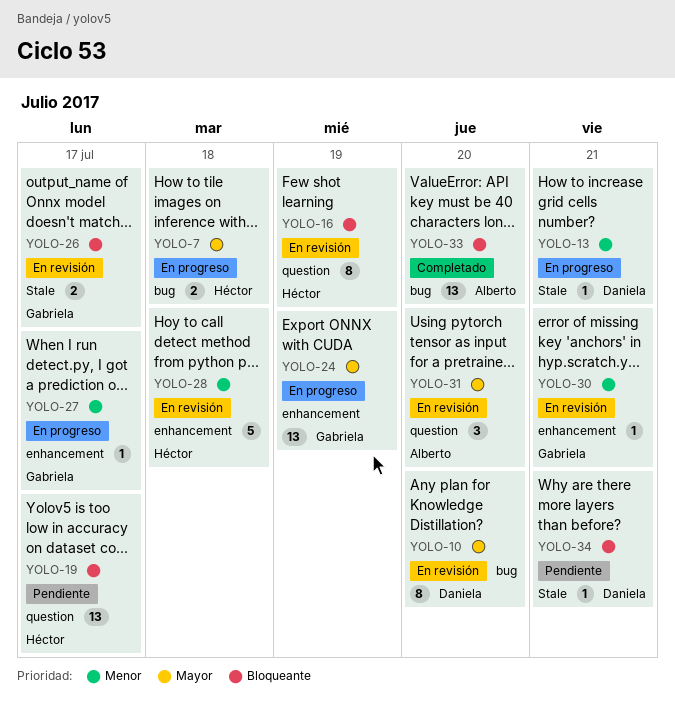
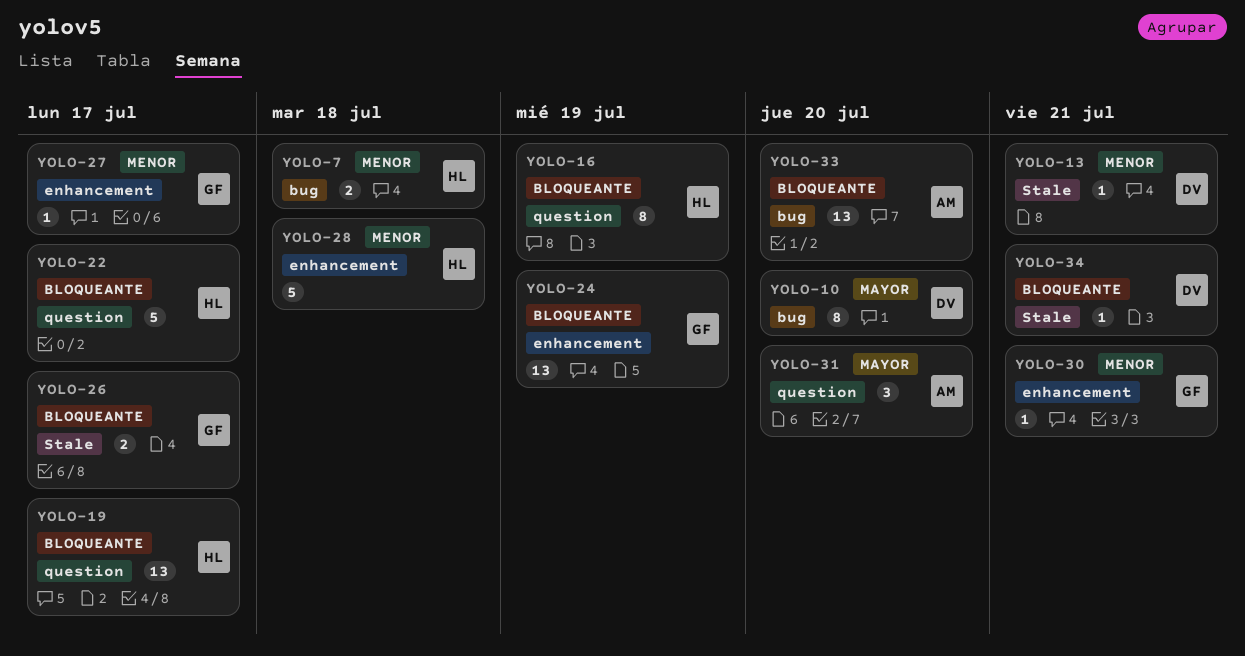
YOLO-7, priority: Mayor -> Menor
YOLO-22: none -> present
YOLO-24, priority: Mayor -> Bloqueante

